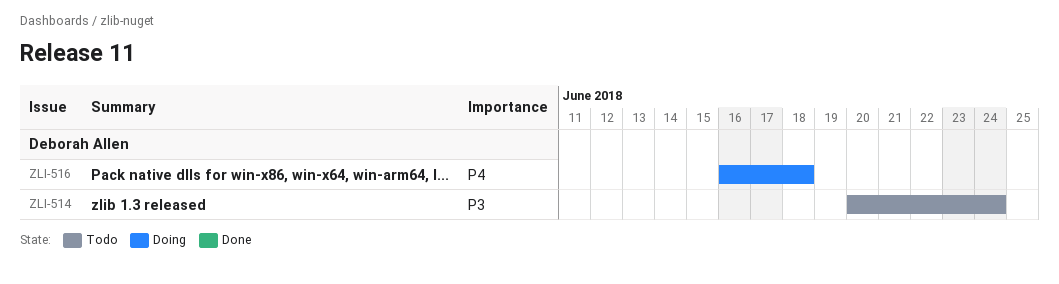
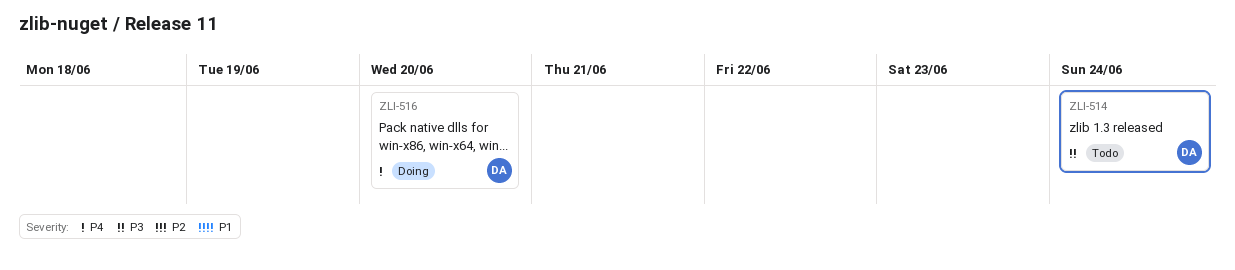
ZLI-516, due: Jun 18 -> Jun 20

